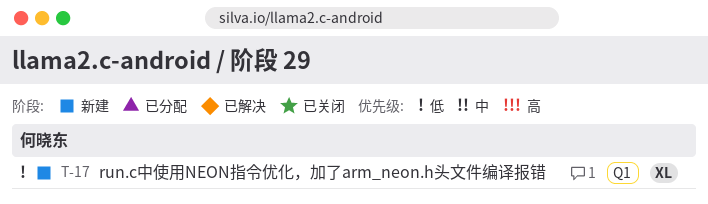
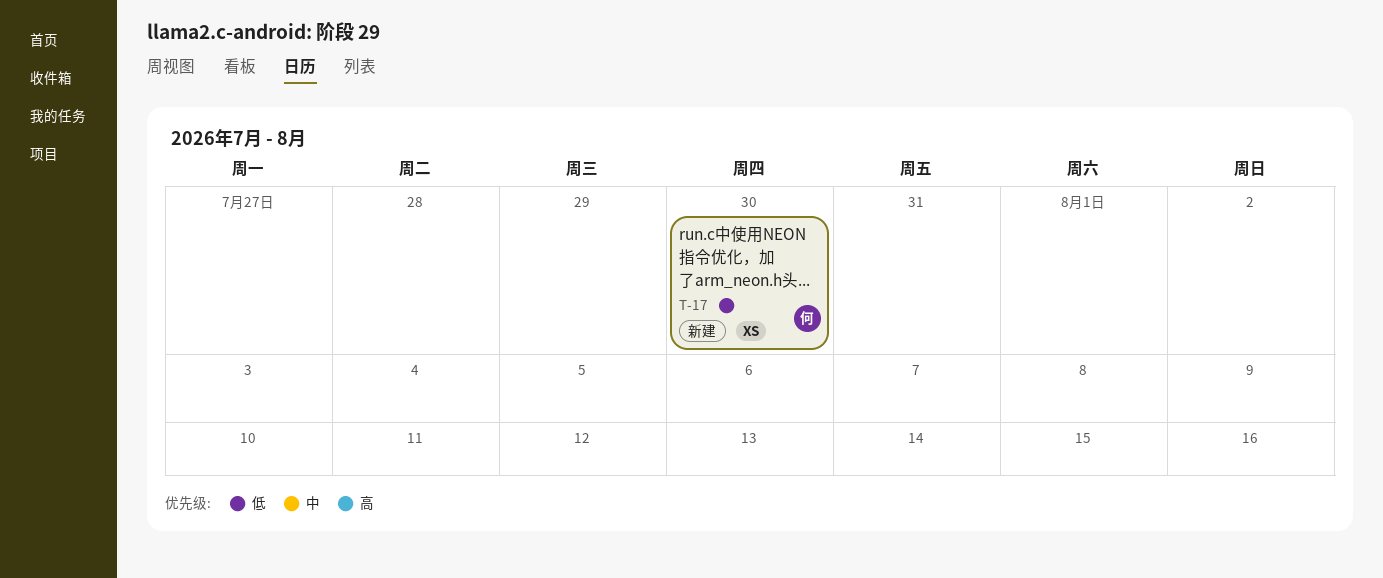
T-17, estimate: XL -> XS

